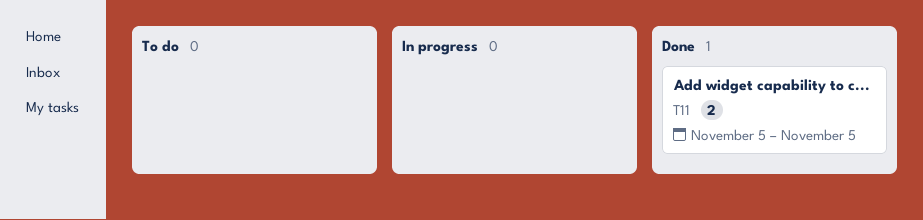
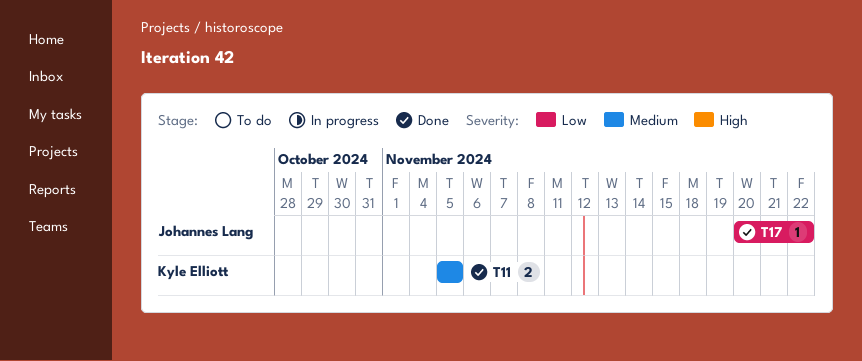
T17: none -> present

